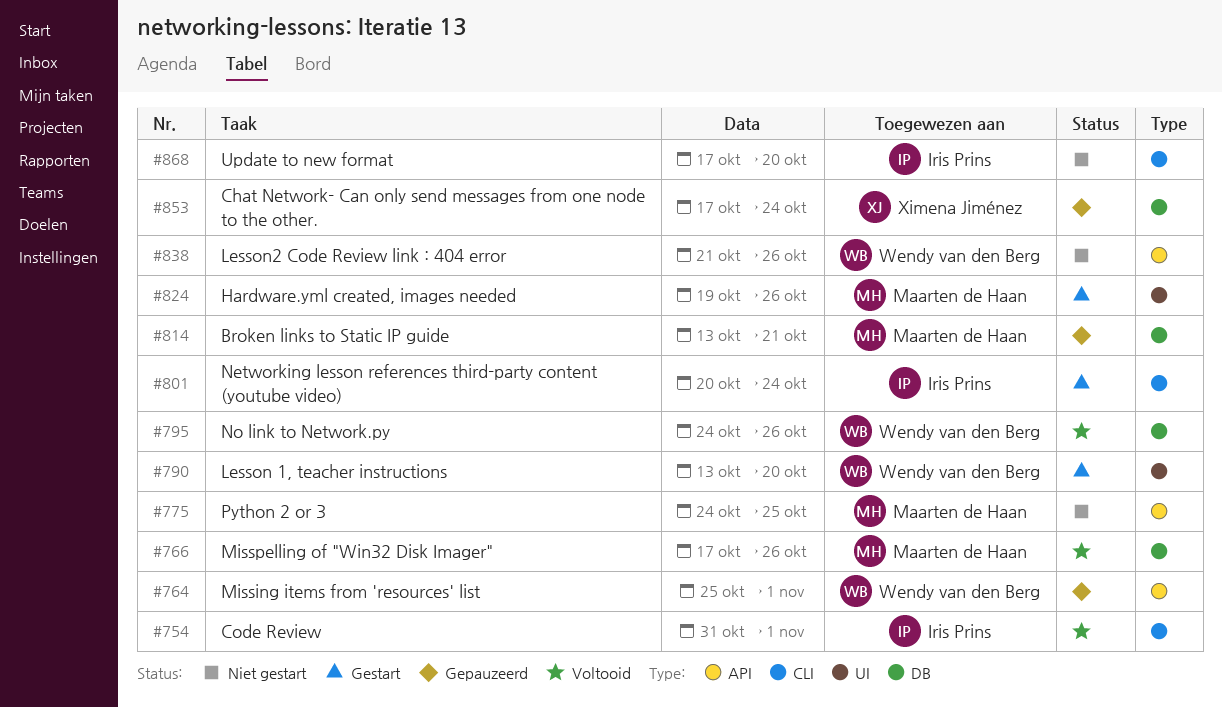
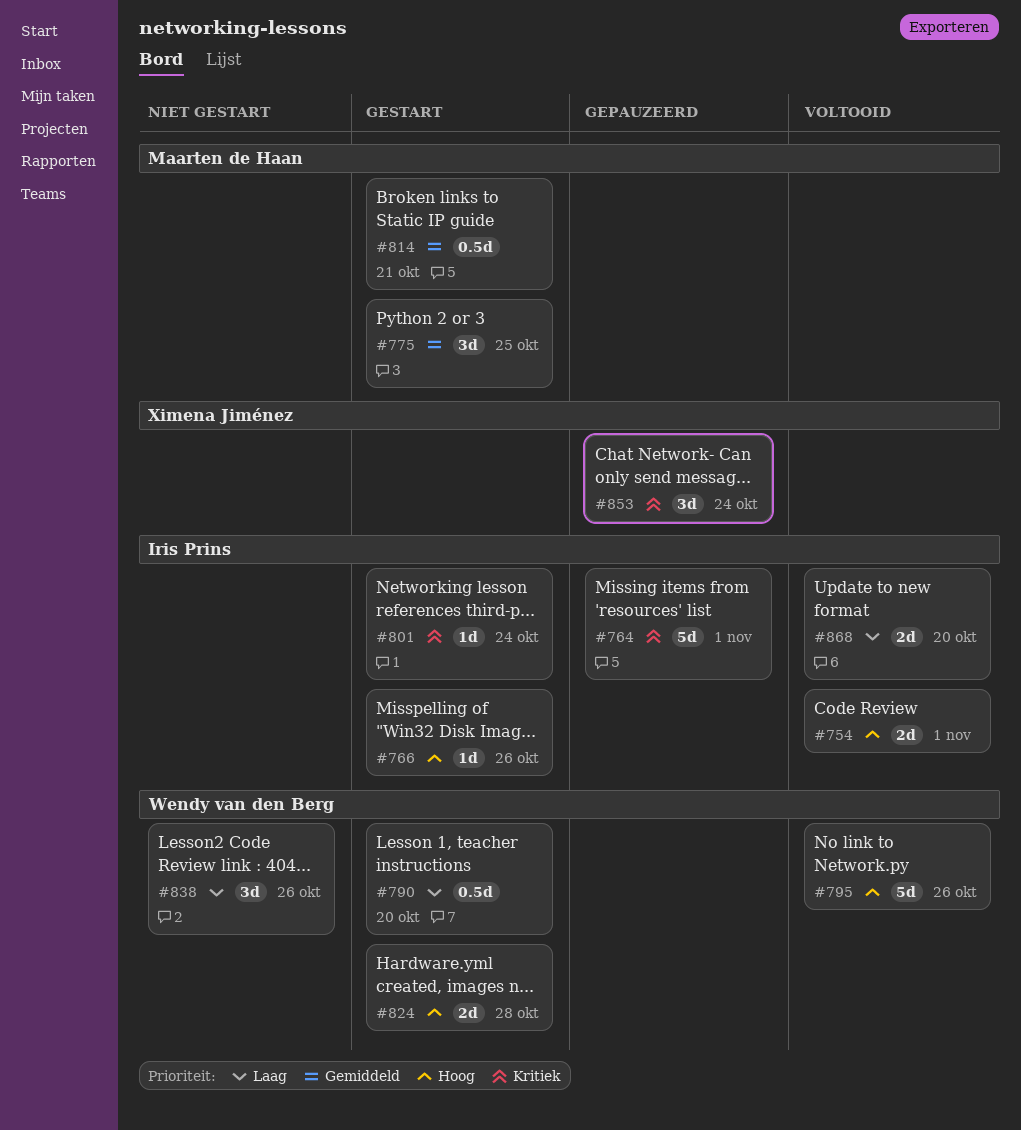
#764, owner: Wendy van den Berg -> Iris Prins
#766, status: Voltooid -> Gestart
#766, owner: Maarten de Haan -> Iris Prins
#775, status: Niet gestart -> Gestart
#814, status: Gepauzeerd -> Gestart
#824, owner: Maarten de Haan -> Wendy van den Berg
#824, due: Oct 26 -> Oct 28
#868, status: Niet gestart -> Voltooid

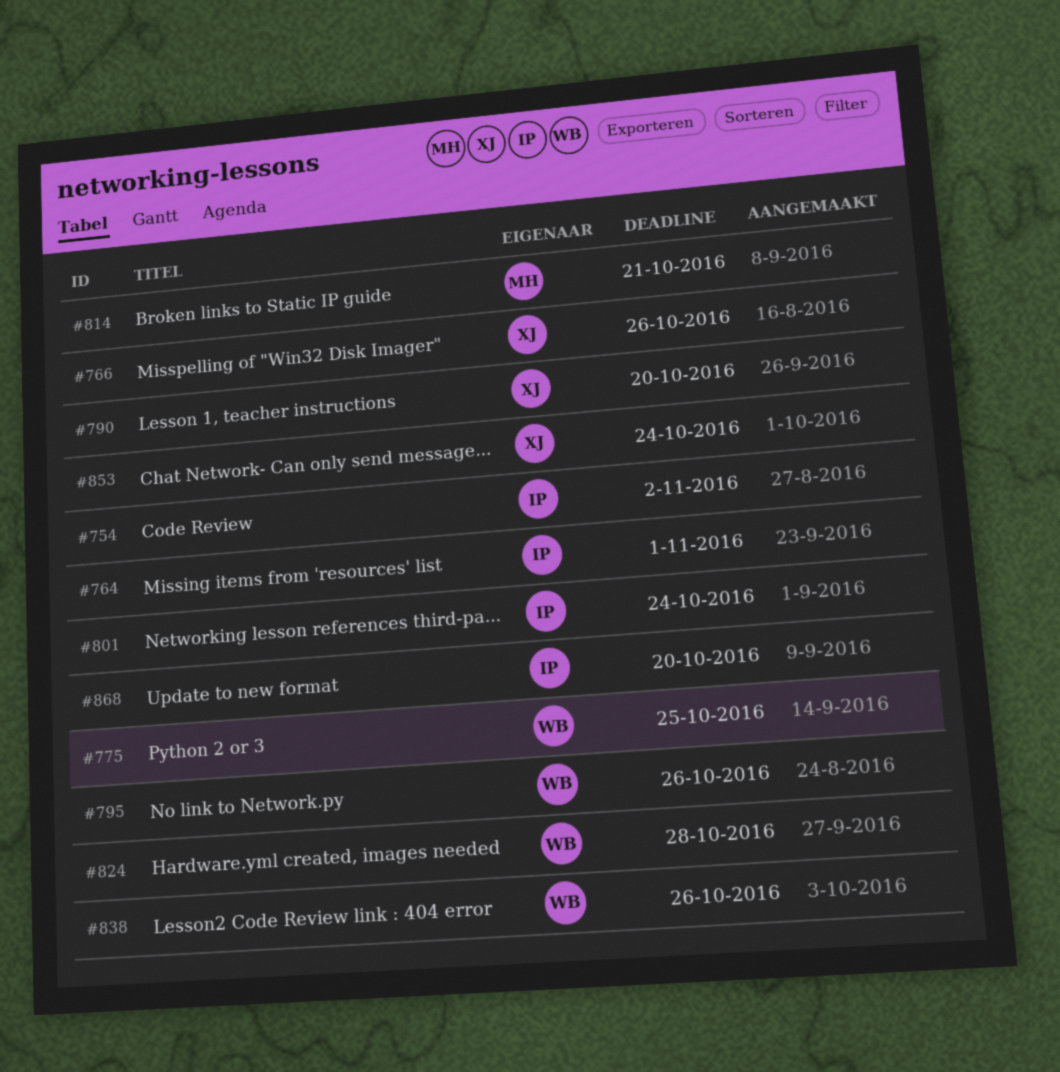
#754, due: Nov 1 -> Nov 2
#766, owner: Iris Prins -> Ximena Jiménez
#775, owner: Maarten de Haan -> Wendy van den Berg
#790, owner: Wendy van den Berg -> Ximena Jiménez

